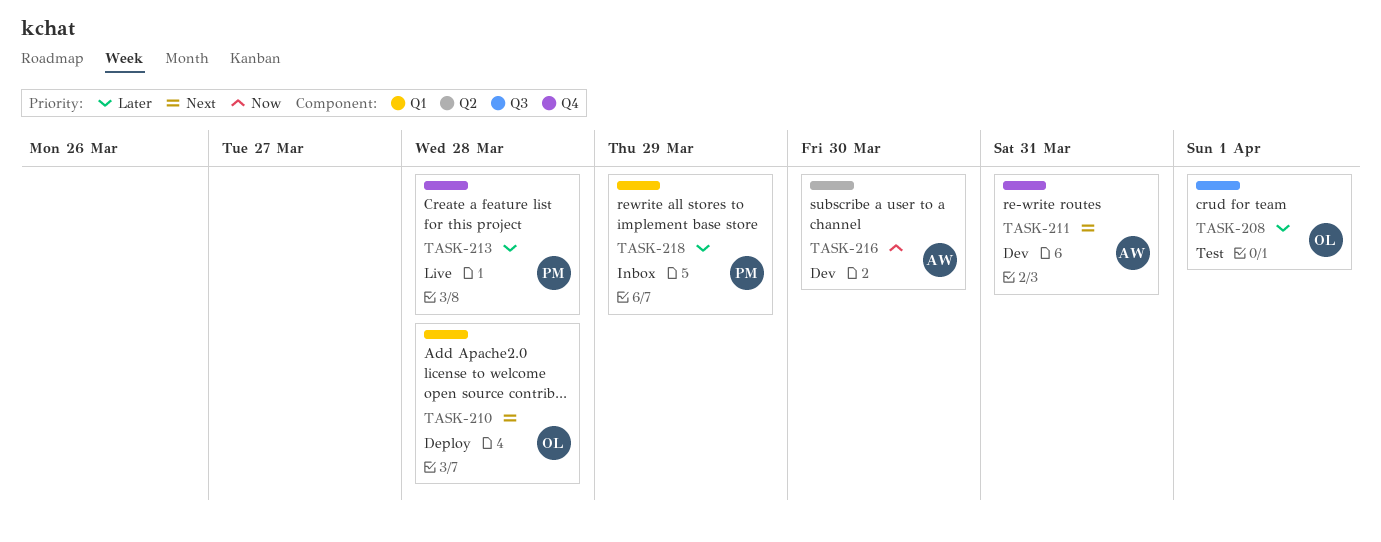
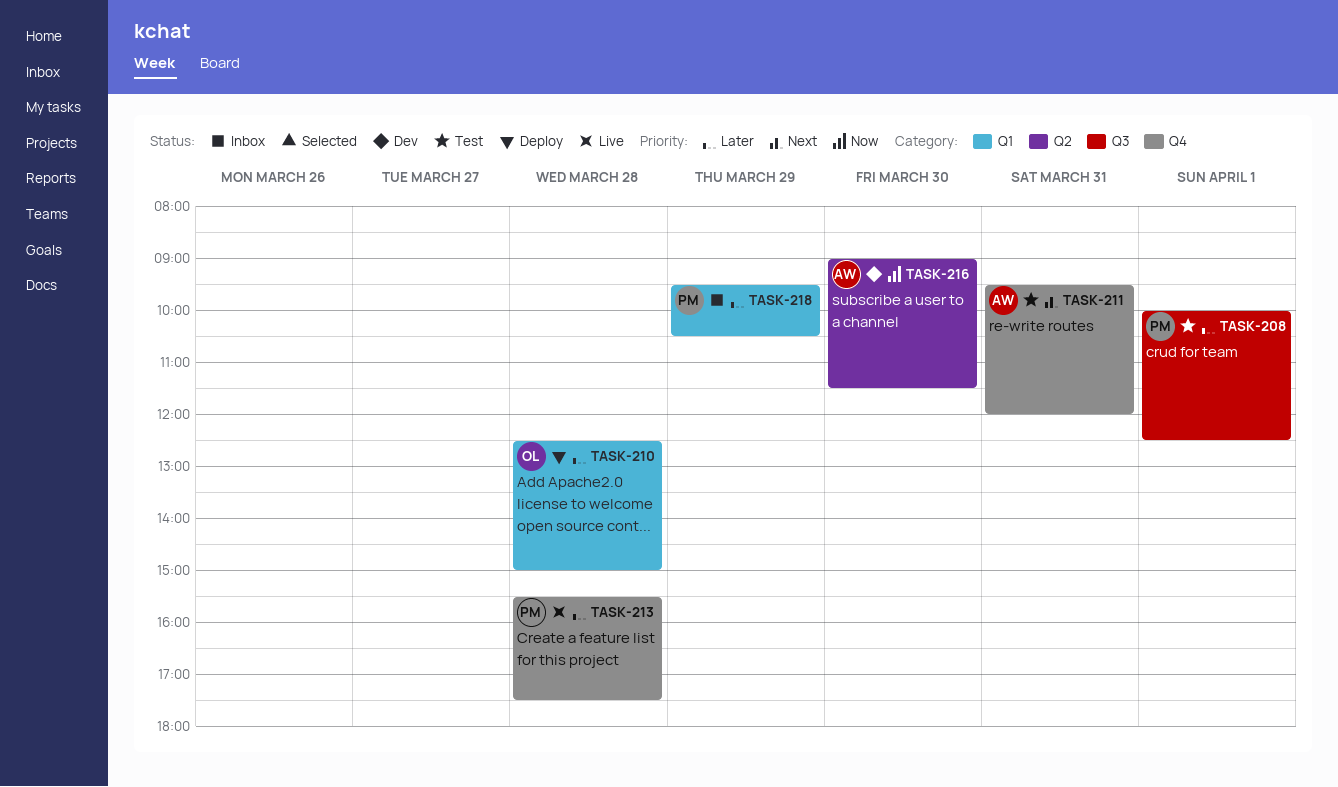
TASK-208, owner: OL -> PM
TASK-210, priority: Next -> Later
TASK-211, status: Dev -> Test

